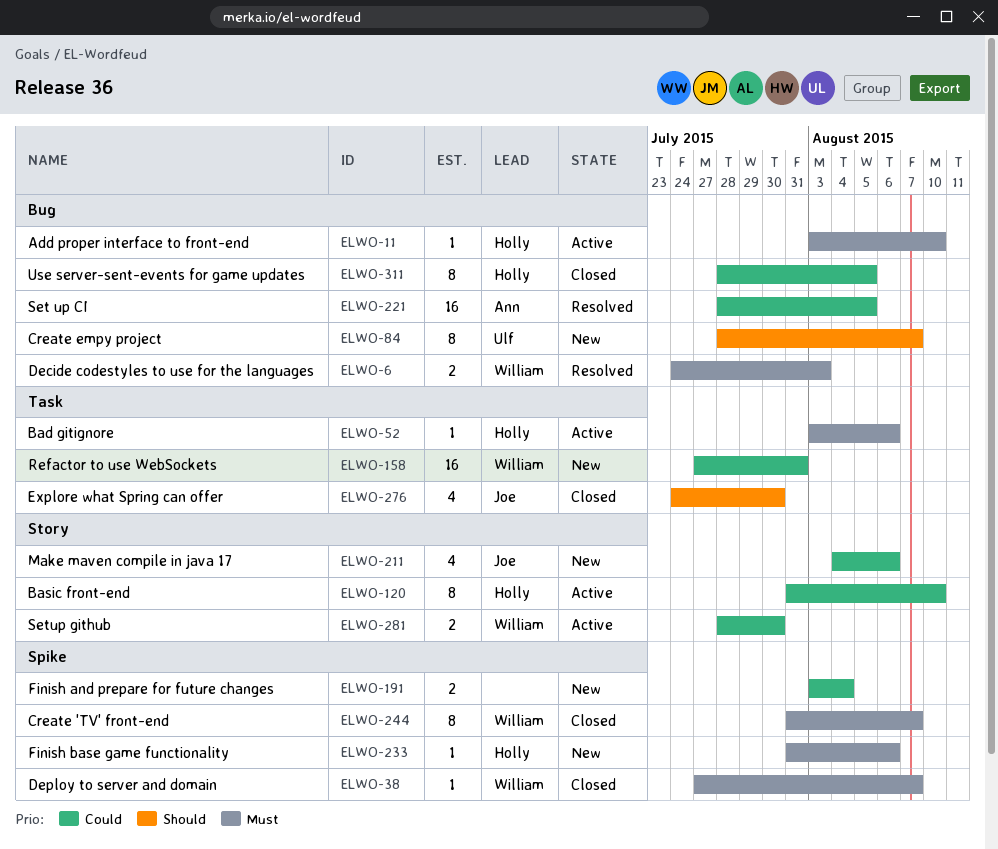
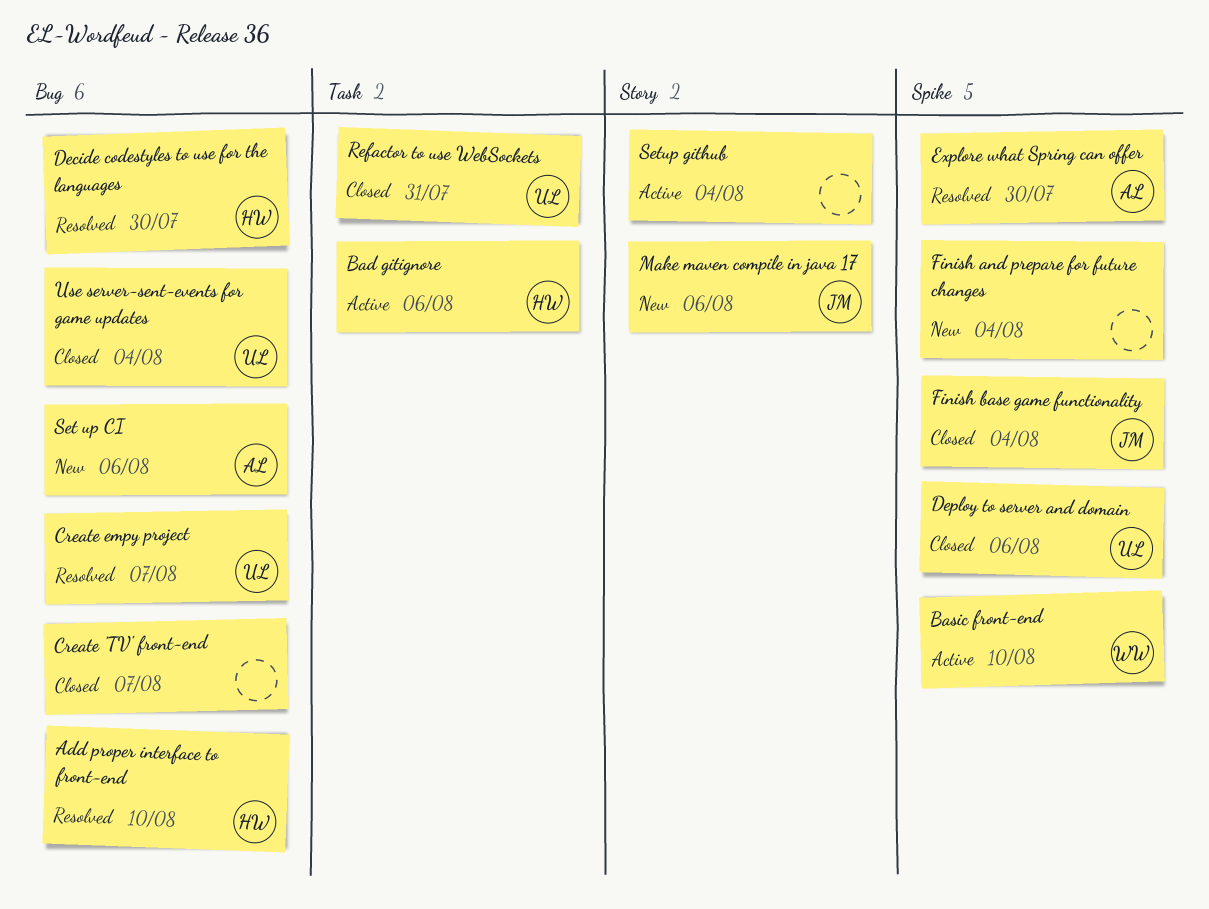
Add proper interface to front-end, status: Active -> Resolved
Basic front-end, owner: Holly -> William
Basic front-end, label: Story -> Spike
Create 'TV' front-end, owner: William -> none
Create 'TV' front-end, label: Spike -> Bug
Create empy project, status: New -> Resolved
Decide codestyles to use for the languages, owner: William -> Holly
Decide codestyles to use for the languages, due: Aug 3 -> Jul 30
Deploy to server and domain, owner: William -> Ulf
Deploy to server and domain, due: Aug 7 -> Aug 6
Explore what Spring can offer, status: Closed -> Resolved
Explore what Spring can offer, owner: Joe -> Ann
Explore what Spring can offer, label: Task -> Spike
Finish base game functionality, status: New -> Closed
Finish base game functionality, owner: Holly -> Joe
Finish base game functionality, due: Aug 6 -> Aug 4
Refactor to use WebSockets, status: New -> Closed
Refactor to use WebSockets, owner: William -> Ulf
Set up CI, status: Resolved -> New
Set up CI, due: Aug 5 -> Aug 6
Setup github, owner: William -> none
Setup github, due: Jul 30 -> Aug 4
Use server-sent-events for game updates, owner: Holly -> Ulf
Use server-sent-events for game updates, due: Aug 5 -> Aug 4

